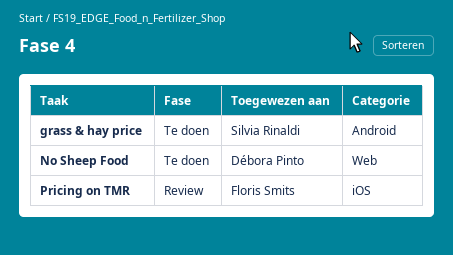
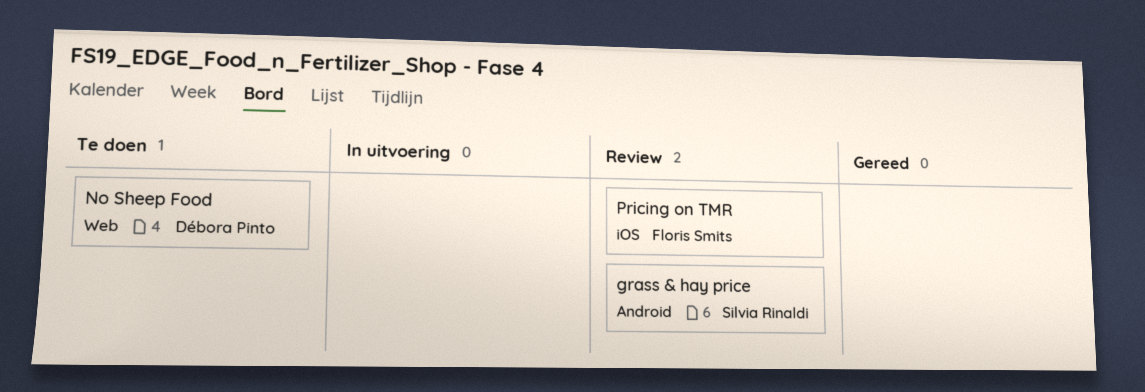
grass & hay price, status: Te doen -> Review

